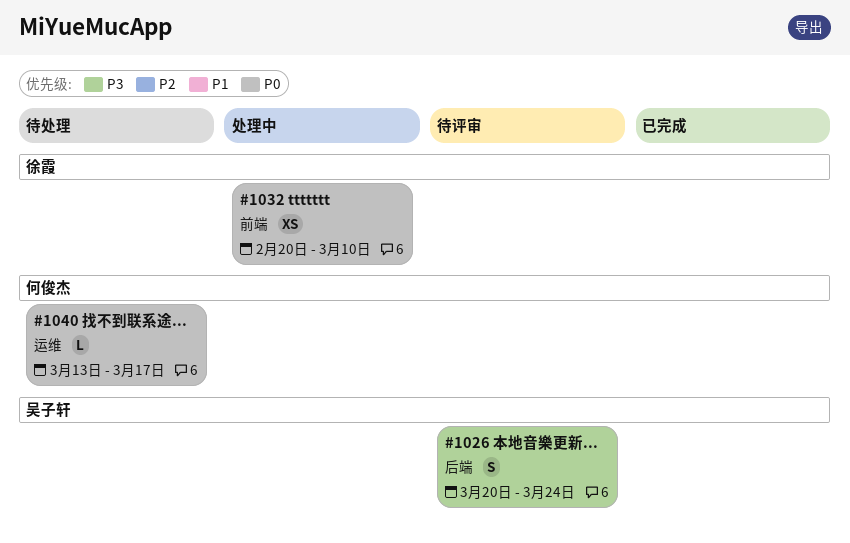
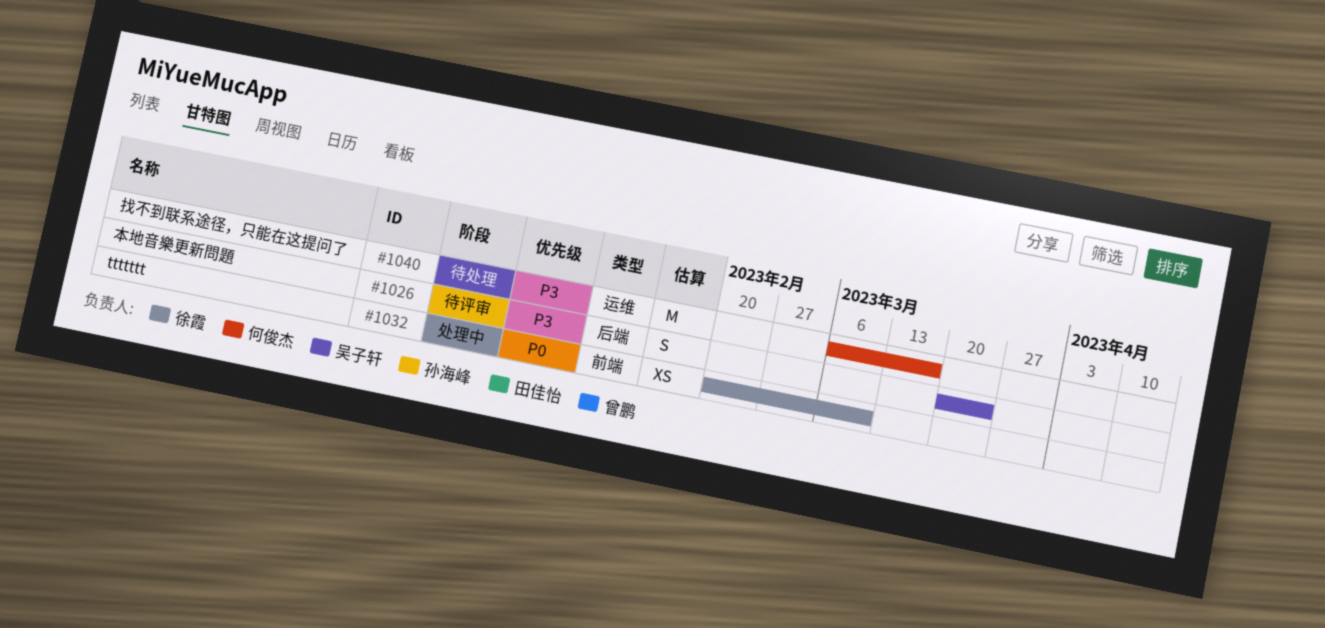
#1040, priority: P0 -> P3
#1040, estimate: L -> M
#1040, start: Mar 13 -> Mar 6

